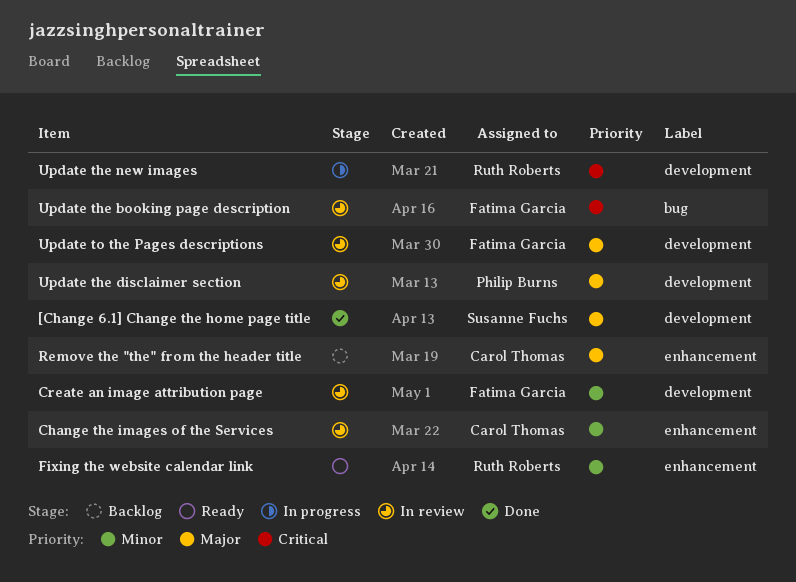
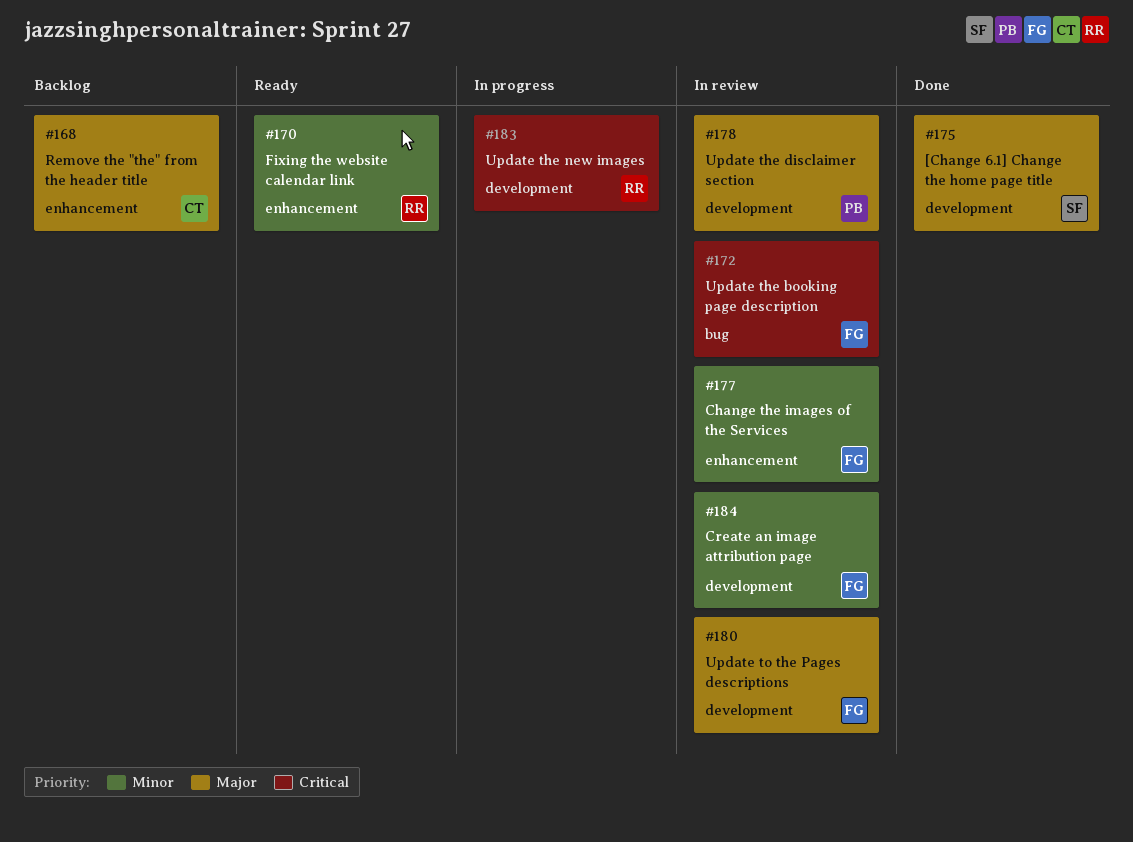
Change the images of the Services, owner: Carol Thomas -> Fatima Garcia

